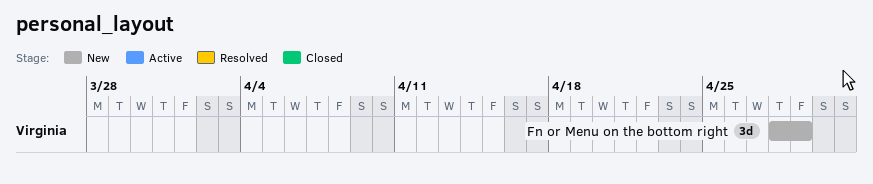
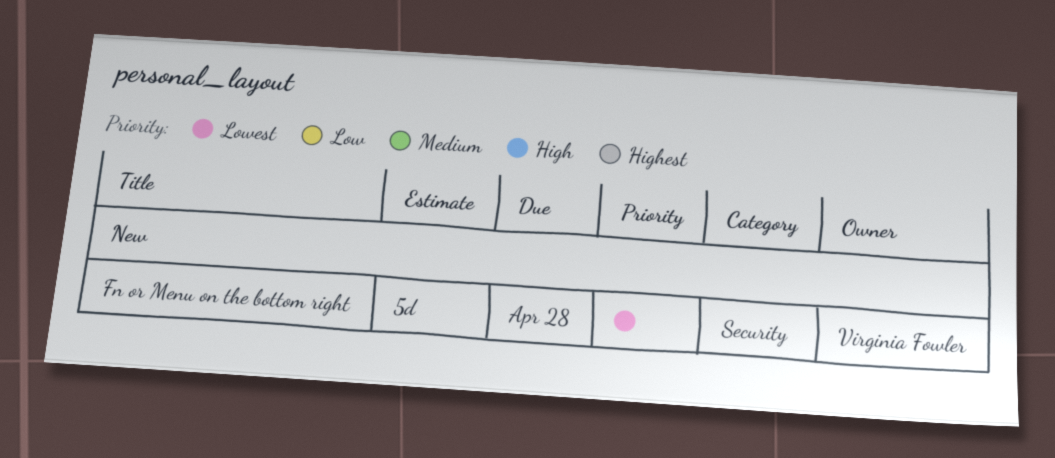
Fn or Menu on the bottom right, estimate: 3d -> 5d
Fn or Menu on the bottom right, due: Apr 29 -> Apr 28

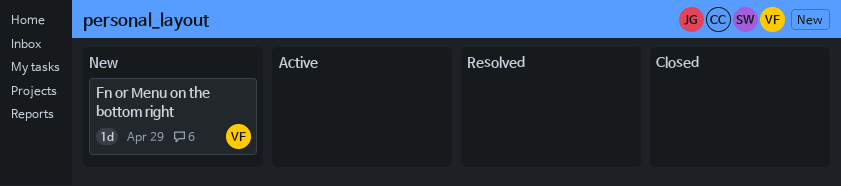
Fn or Menu on the bottom right, estimate: 5d -> 1d
Fn or Menu on the bottom right, due: Apr 28 -> Apr 29

